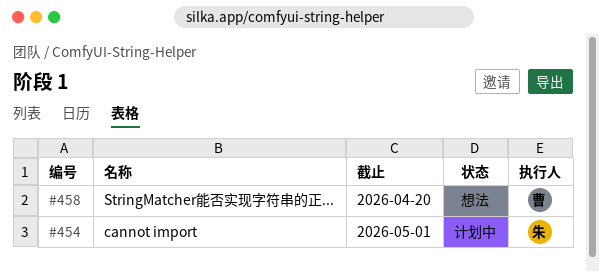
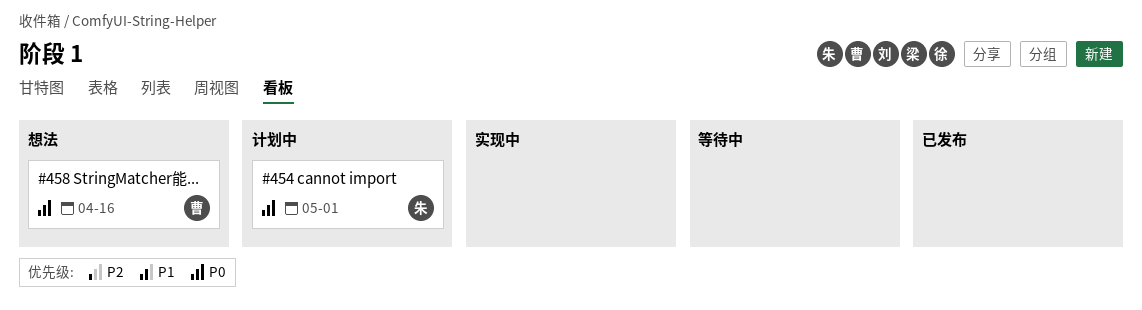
#458, due: Apr 20 -> Apr 16

